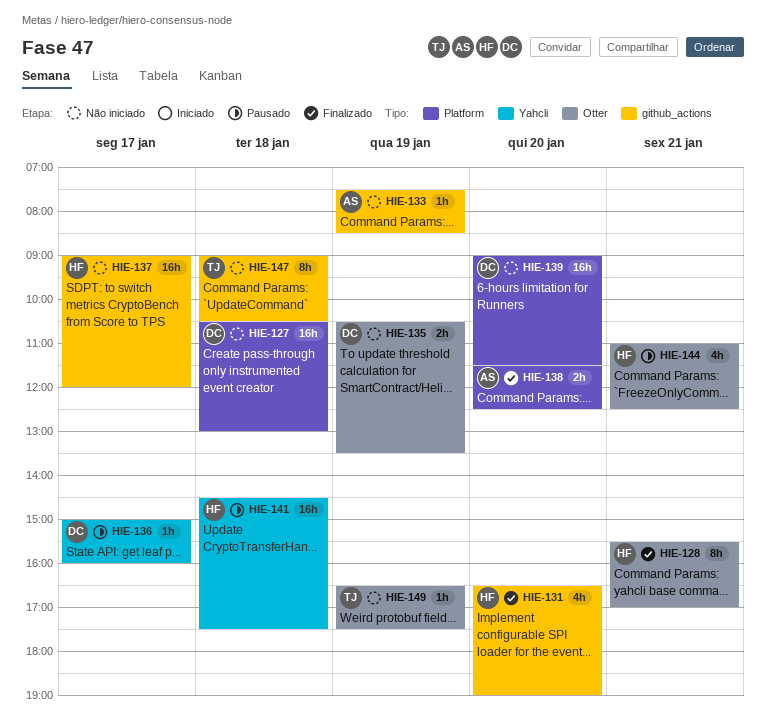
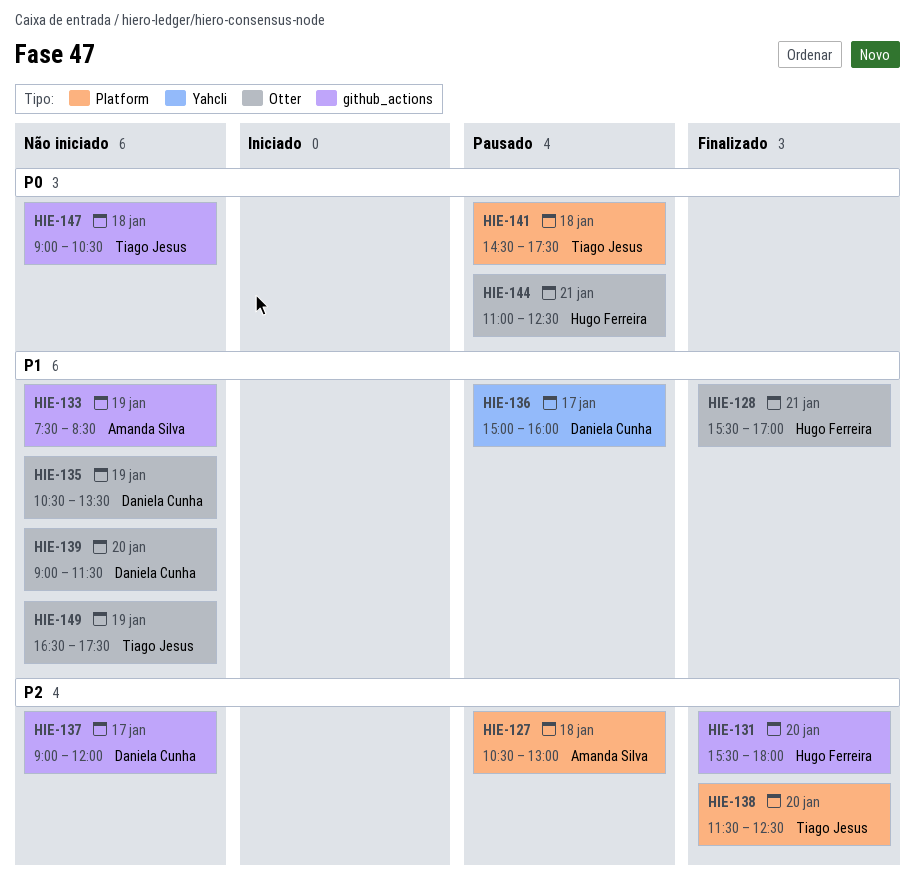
HIE-127, status: Não iniciado -> Pausado
HIE-127, owner: Daniela Cunha -> Amanda Silva
HIE-131, begins: 16:30 -> 15:30
HIE-131, ends: 19:00 -> 18:00
HIE-137, owner: Hugo Ferreira -> Daniela Cunha
HIE-138, owner: Amanda Silva -> Tiago Jesus
HIE-139, label: Platform -> Otter
HIE-141, owner: Hugo Ferreira -> Tiago Jesus
HIE-141, label: Yahcli -> Platform

